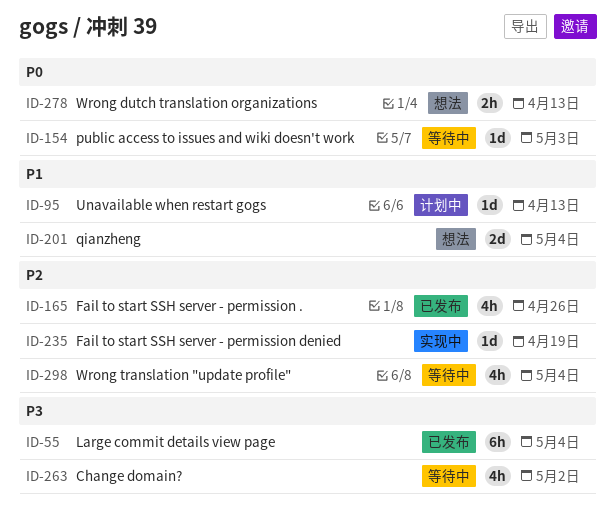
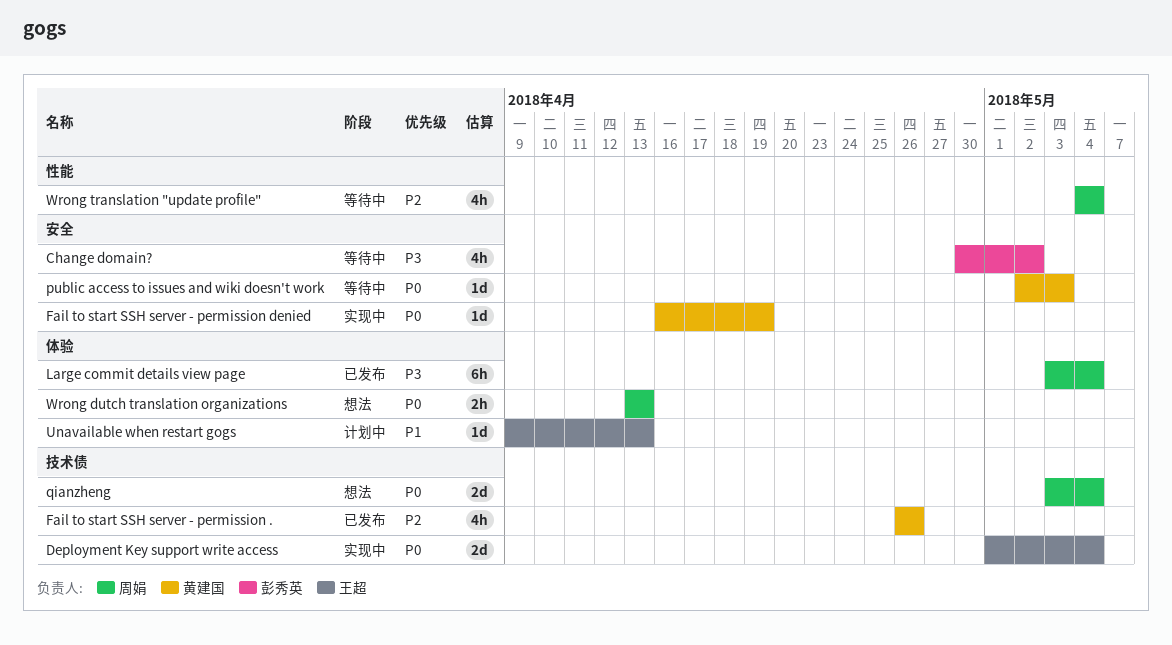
Deployment Key support write access: none -> present
Fail to start SSH server - permission denied, priority: P2 -> P0
qianzheng, priority: P1 -> P0

